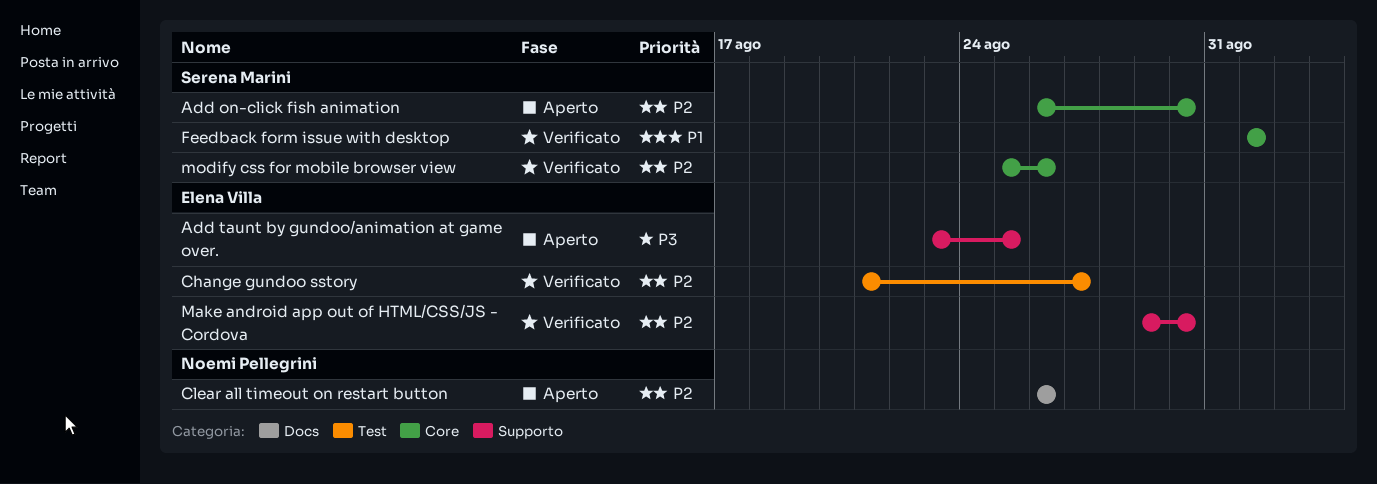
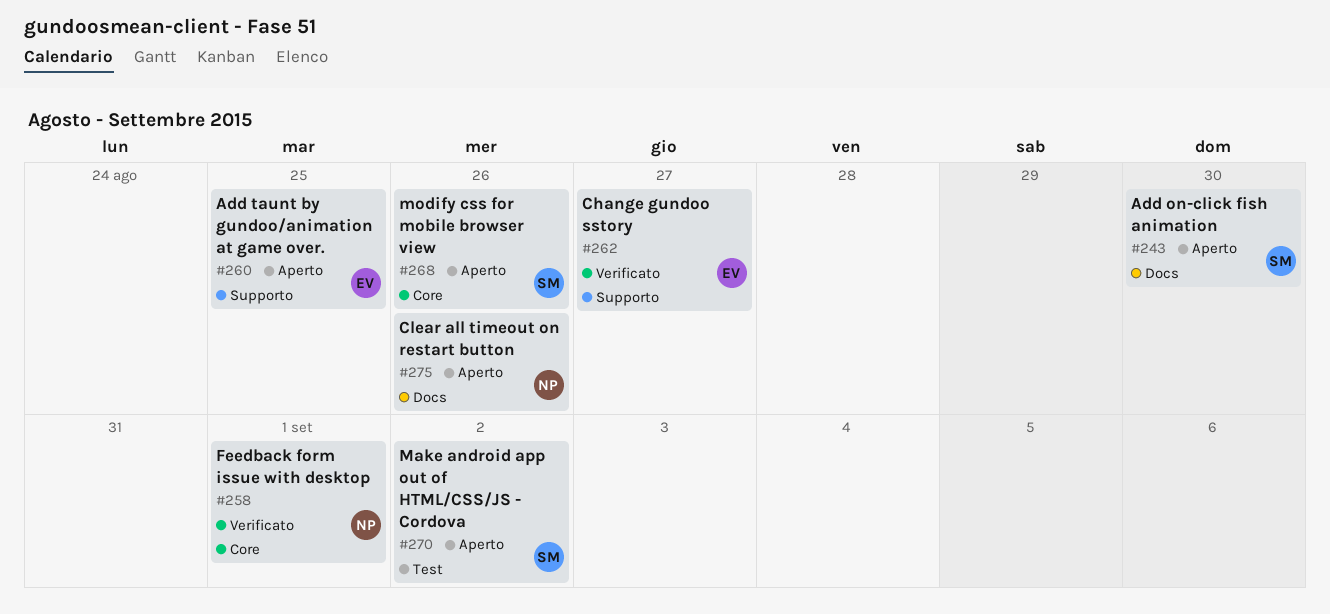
Add on-click fish animation, label: Core -> Docs
Change gundoo sstory, label: Test -> Supporto
Feedback form issue with desktop, owner: Serena Marini -> Noemi Pellegrini
Make android app out of HTML/CSS/JS - Cordova, status: Verificato -> Aperto
Make android app out of HTML/CSS/JS - Cordova, owner: Elena Villa -> Serena Marini
Make android app out of HTML/CSS/JS - Cordova, label: Supporto -> Test
Make android app out of HTML/CSS/JS - Cordova, due: Aug 30 -> Sep 2
modify css for mobile browser view, status: Verificato -> Aperto

